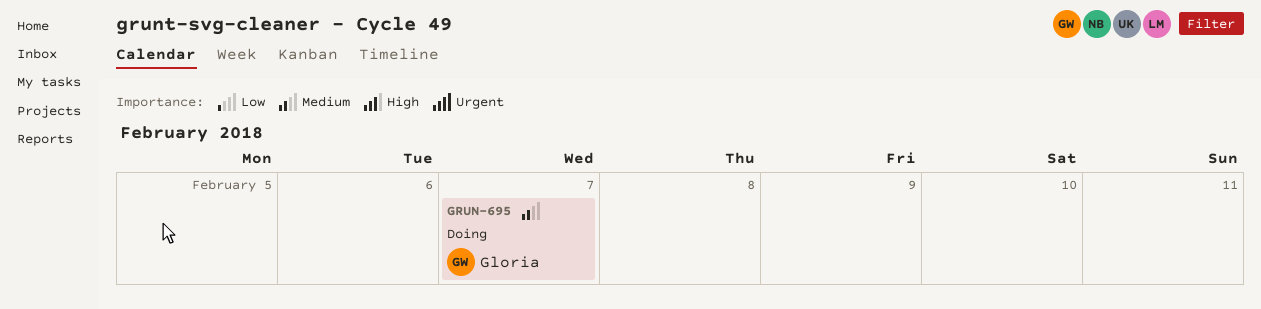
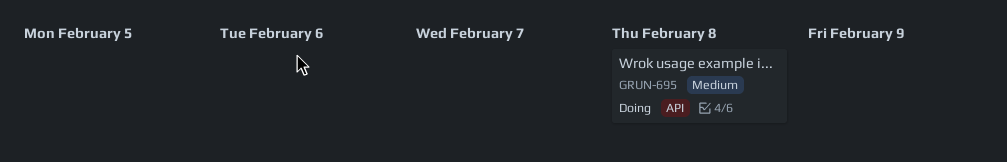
GRUN-695, due: Feb 7 -> Feb 8

